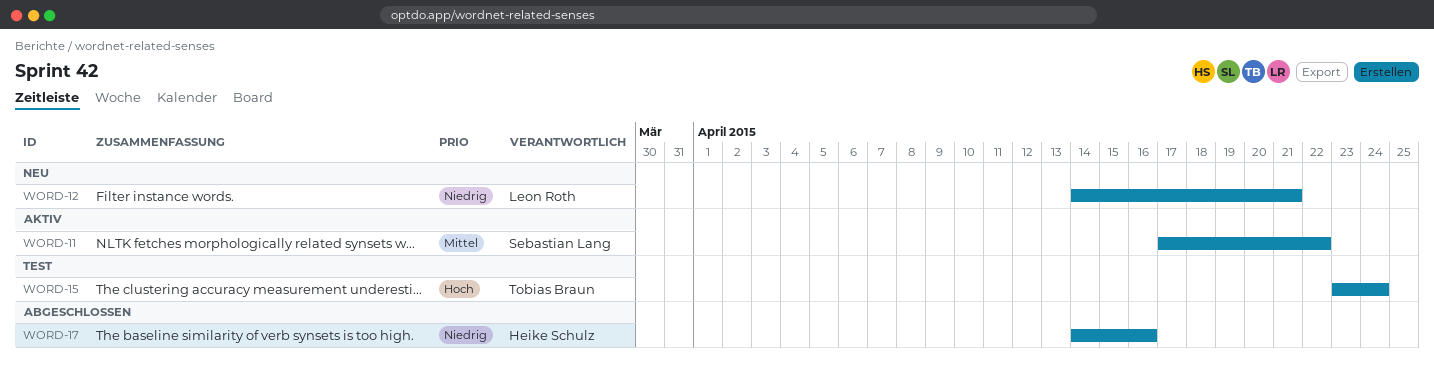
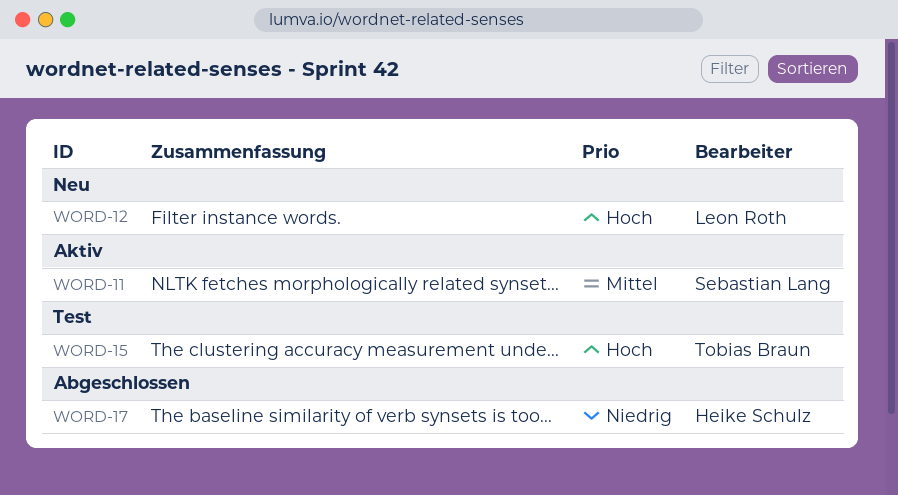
WORD-12, priority: Niedrig -> Hoch

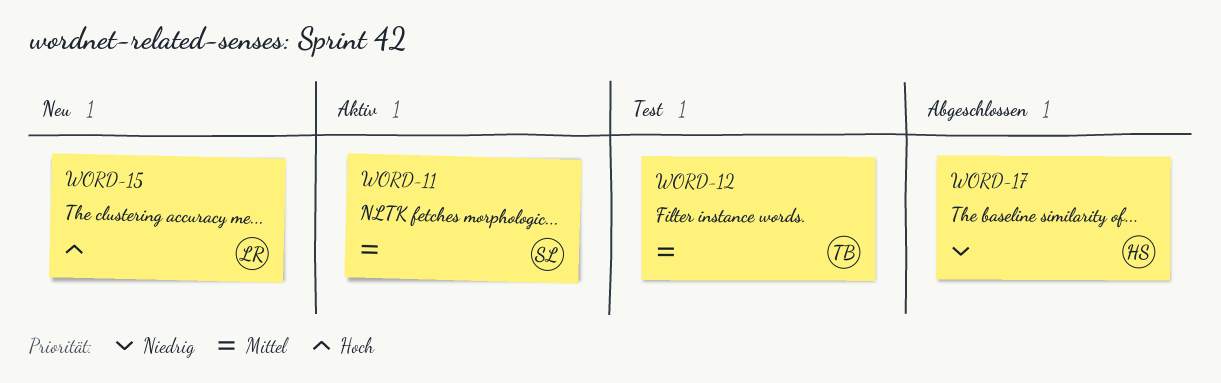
WORD-12, status: Neu -> Test
WORD-12, owner: Leon Roth -> Tobias Braun
WORD-12, priority: Hoch -> Mittel
WORD-15, status: Test -> Neu
WORD-15, owner: Tobias Braun -> Leon Roth

